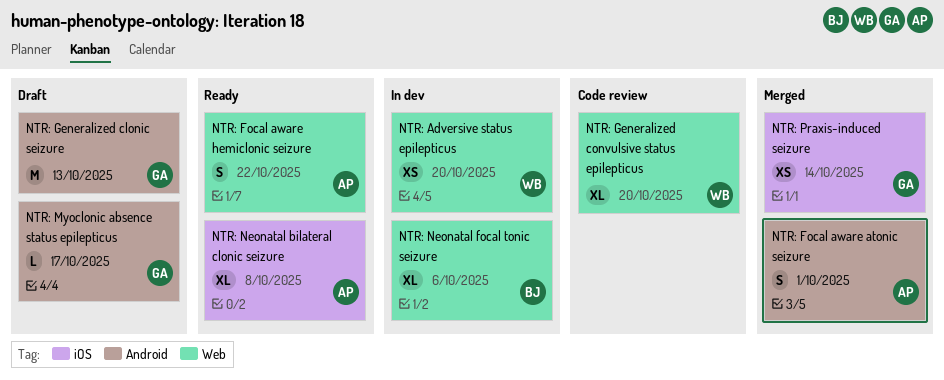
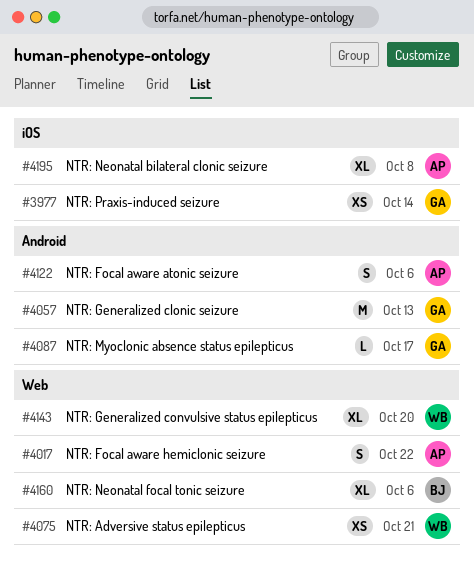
NTR: Adversive status epilepticus, due: Oct 20 -> Oct 21
NTR: Focal aware atonic seizure, due: Oct 1 -> Oct 6

